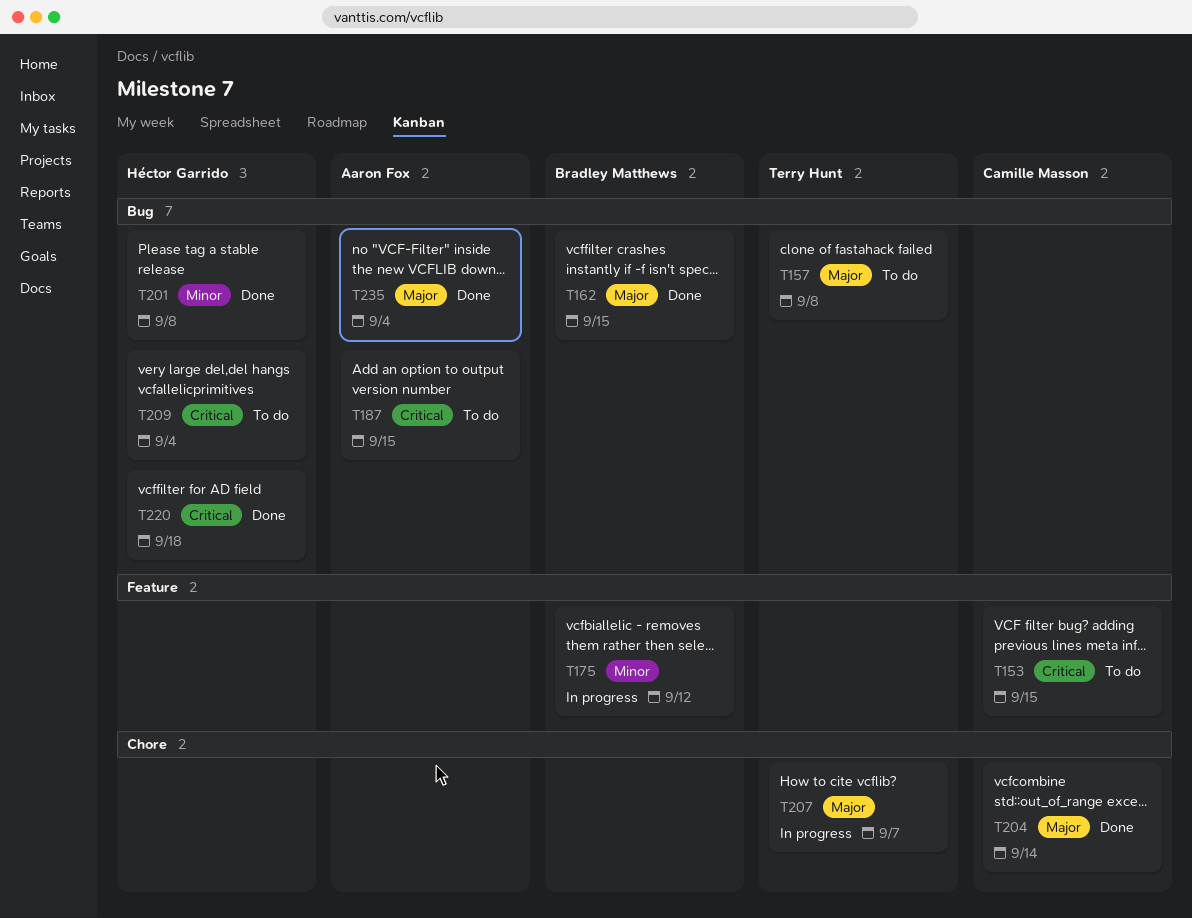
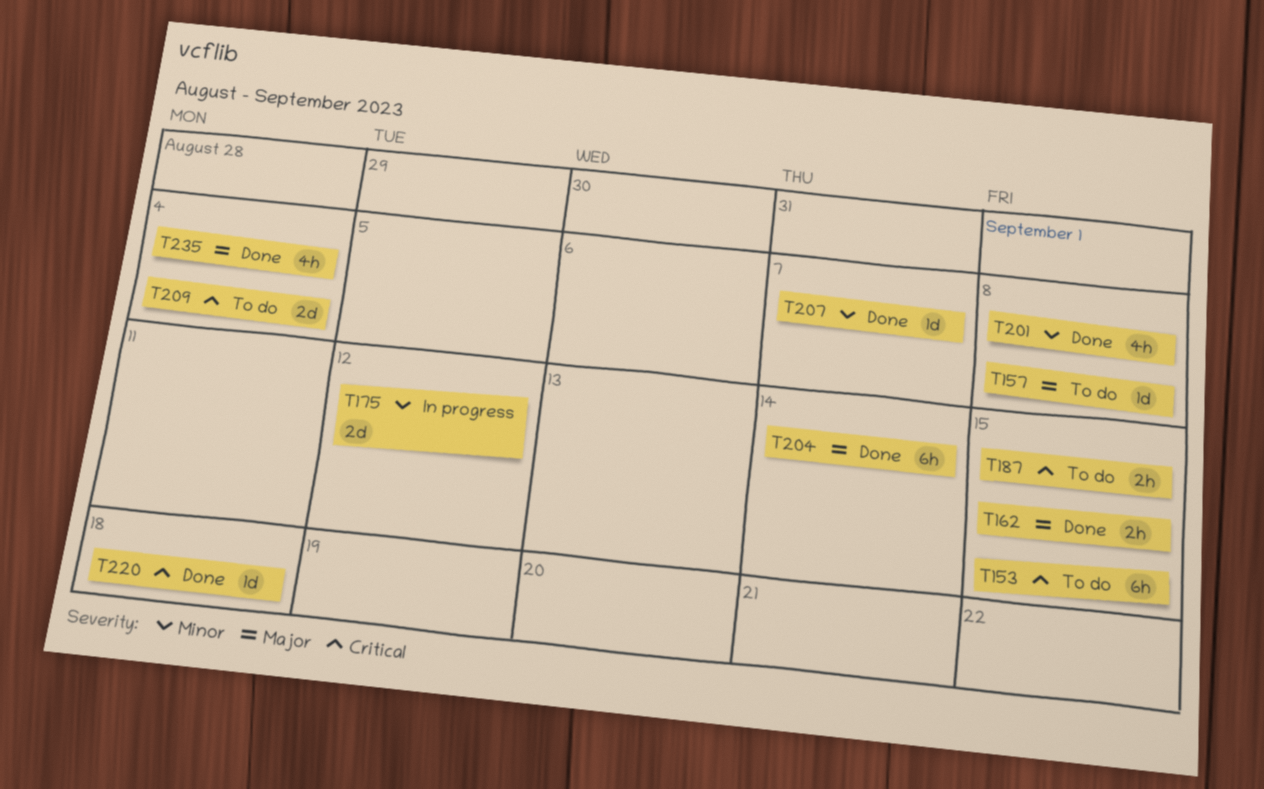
T207, status: In progress -> Done
T207, priority: Major -> Minor

